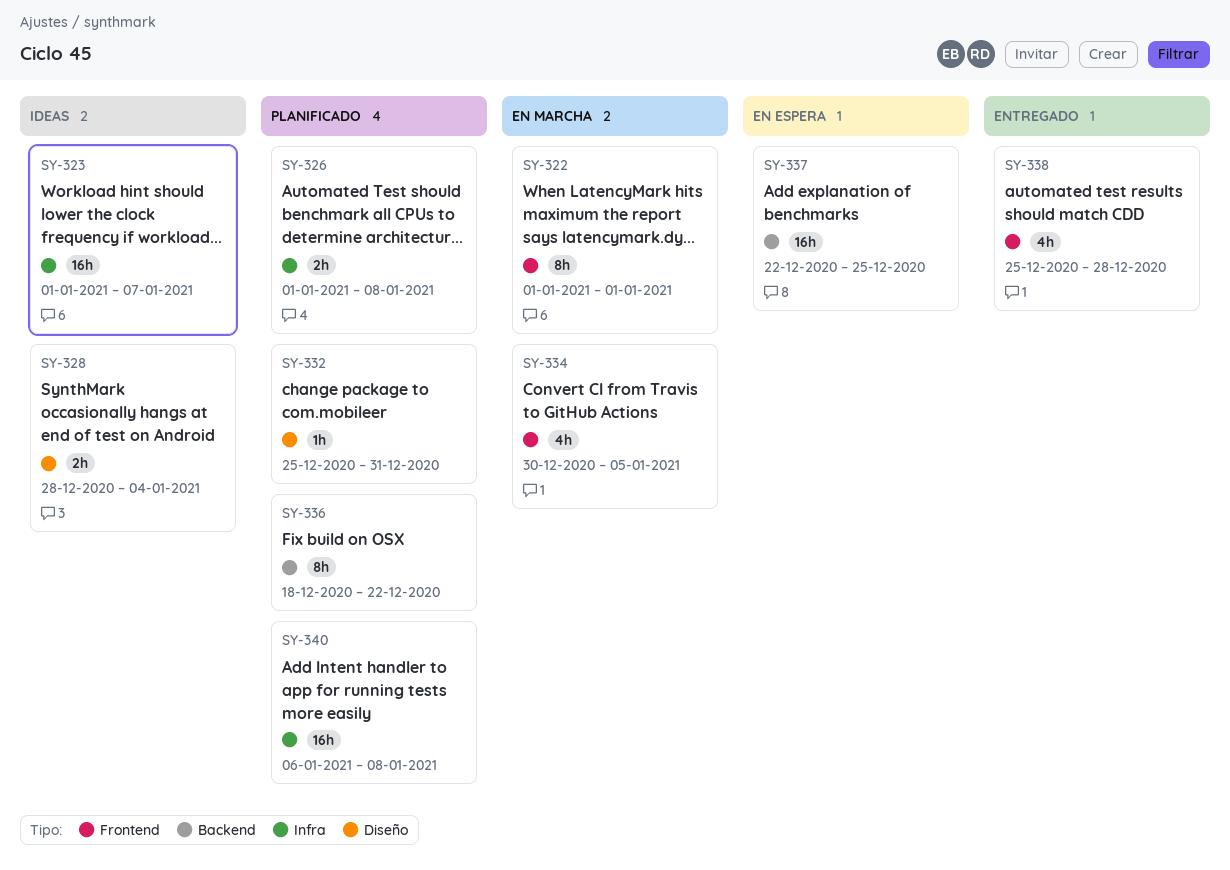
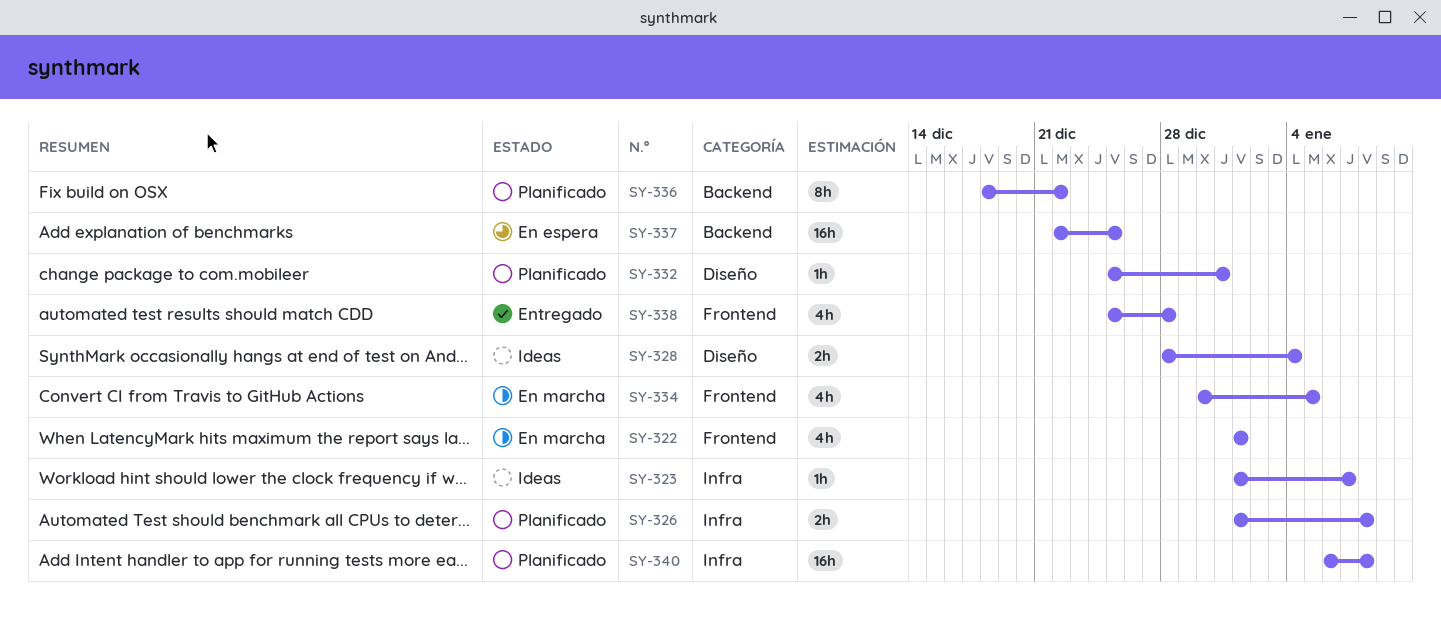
SY-322, estimate: 8h -> 4h
SY-323, estimate: 16h -> 1h

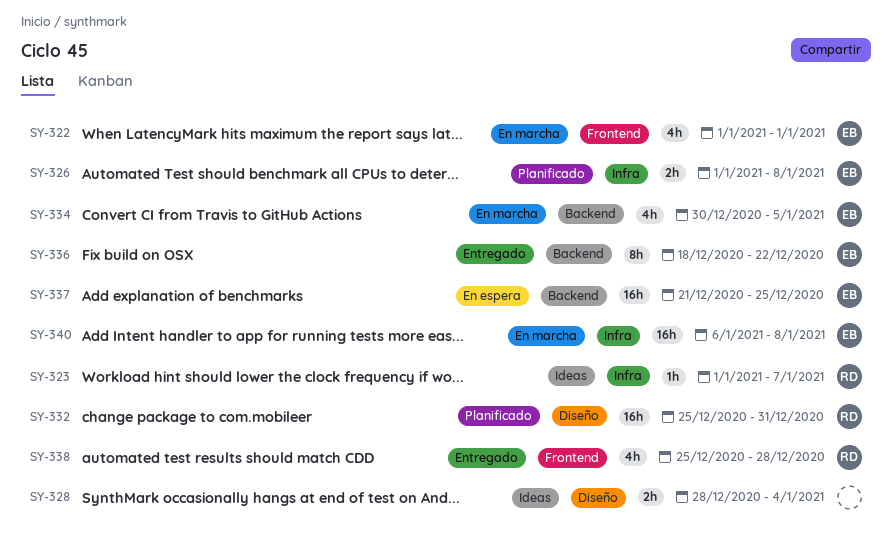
SY-332, estimate: 1h -> 16h
SY-334, label: Frontend -> Backend
SY-336, status: Planificado -> Entregado
SY-337, start: Dec 22 -> Dec 21
SY-340, status: Planificado -> En marcha

